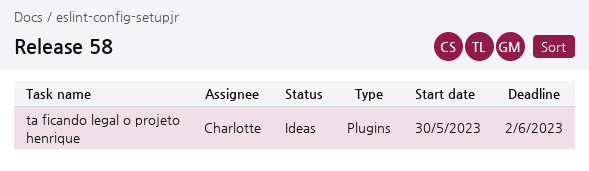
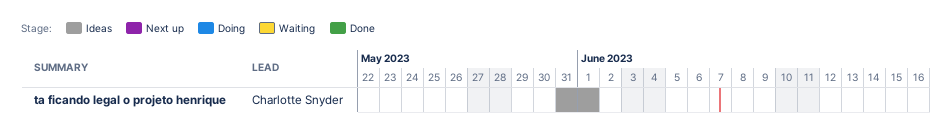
ta ficando legal o projeto henrique, start: May 30 -> May 31
ta ficando legal o projeto henrique, due: Jun 2 -> Jun 1

